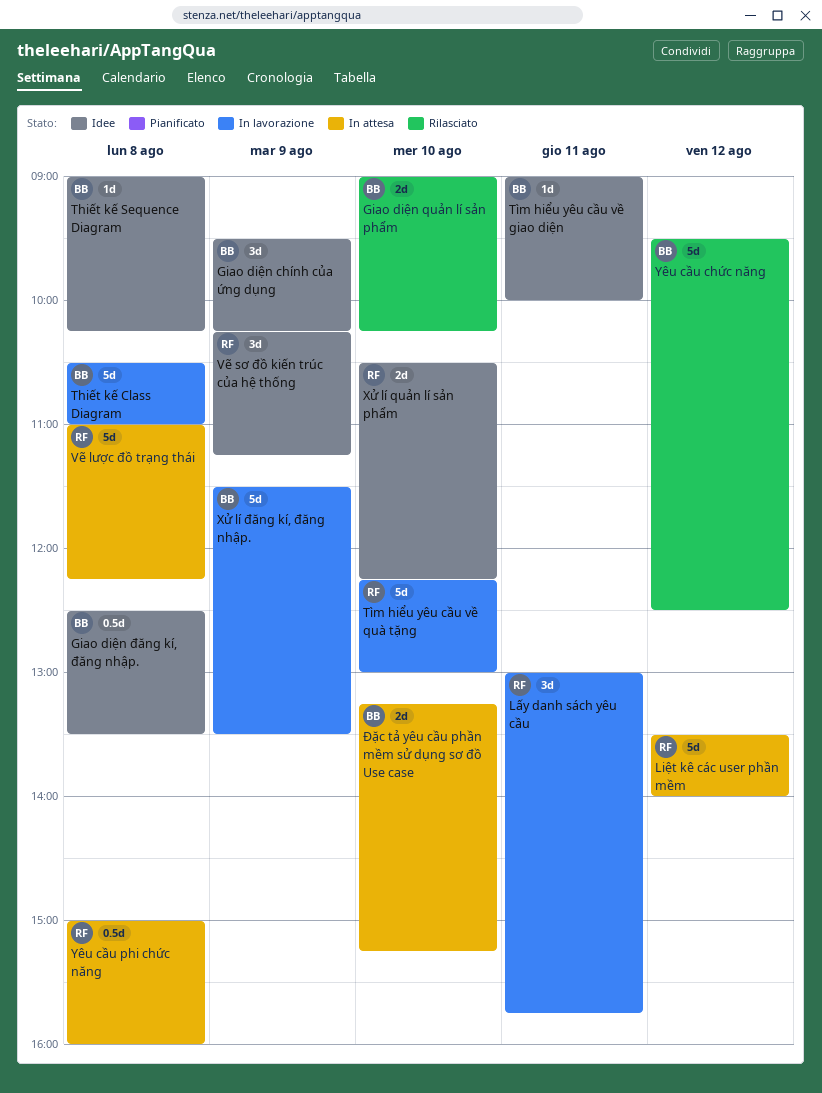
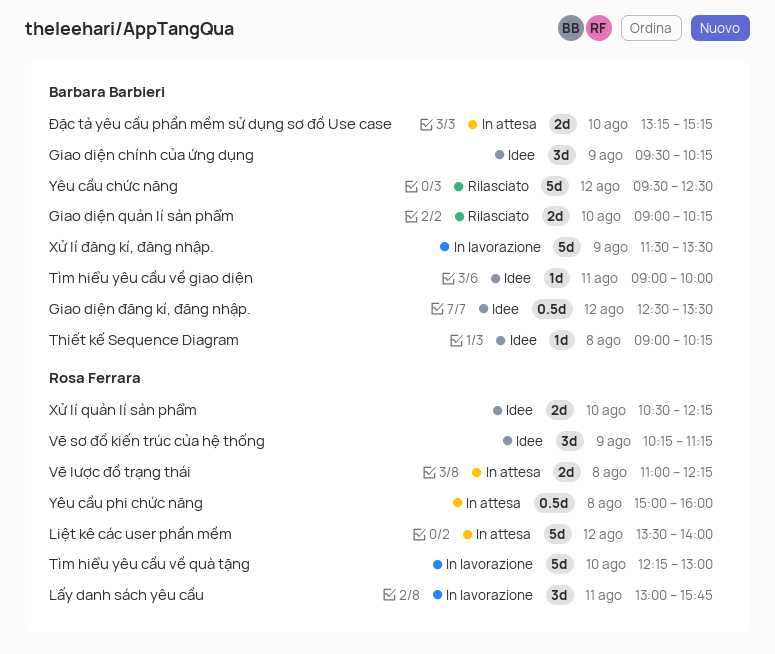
Giao diện đăng kí, đăng nhập., day: Aug 8 -> Aug 12
Thiết kế Class Diagram: present -> none
Vẽ lược đồ trạng thái, estimate: 5d -> 2d

